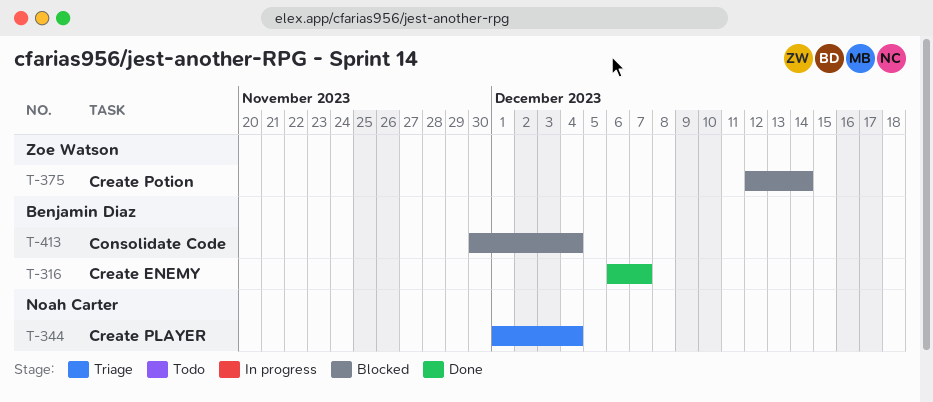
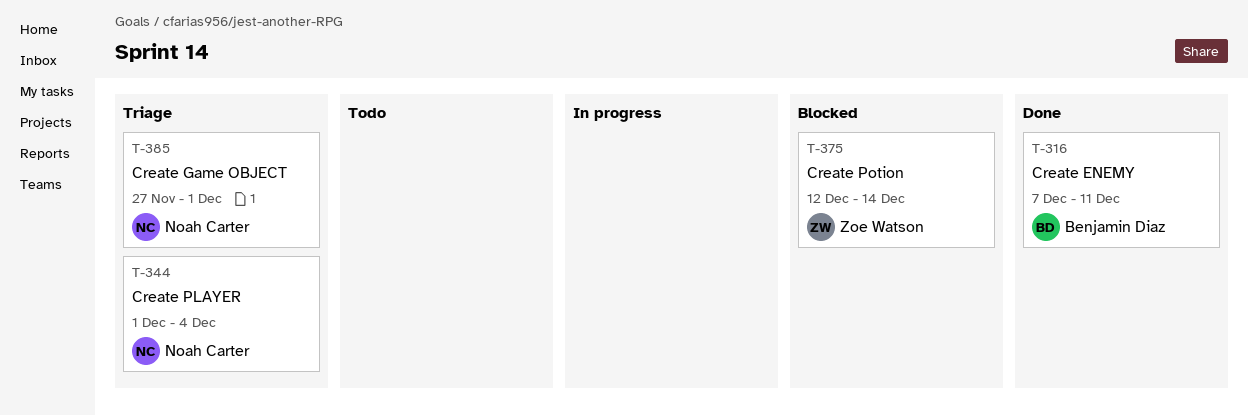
T-316, start: Dec 6 -> Dec 7
T-316, due: Dec 7 -> Dec 11
T-385: none -> present
T-413: present -> none

